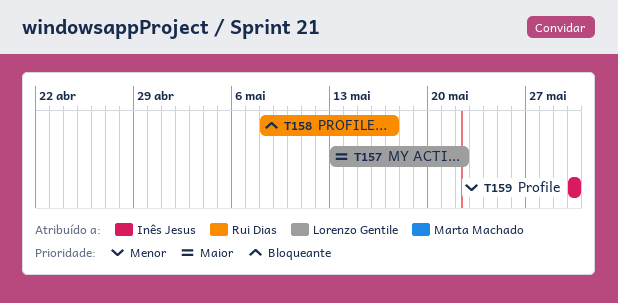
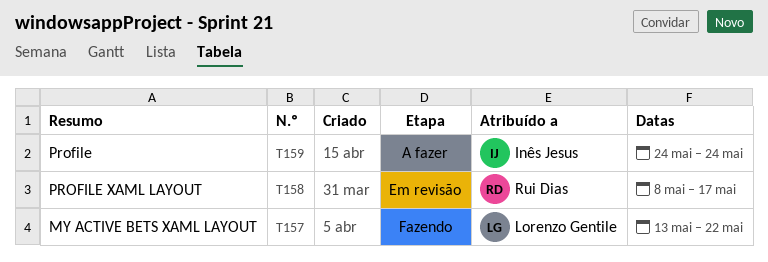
T159, start: May 30 -> May 24
T159, due: May 30 -> May 24

